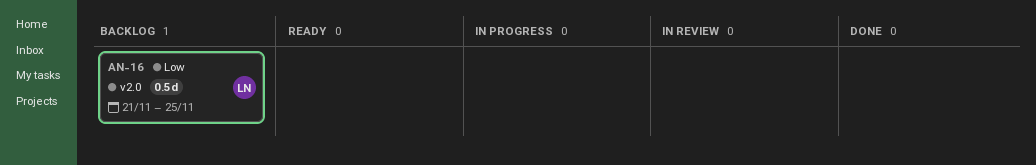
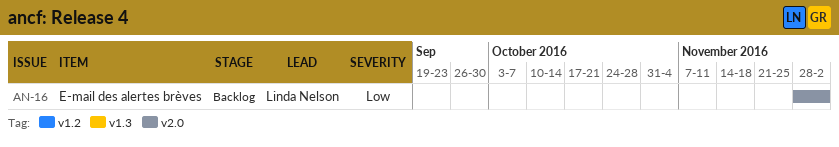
AN-16, start: Nov 21 -> Nov 28
AN-16, due: Nov 25 -> Dec 2

